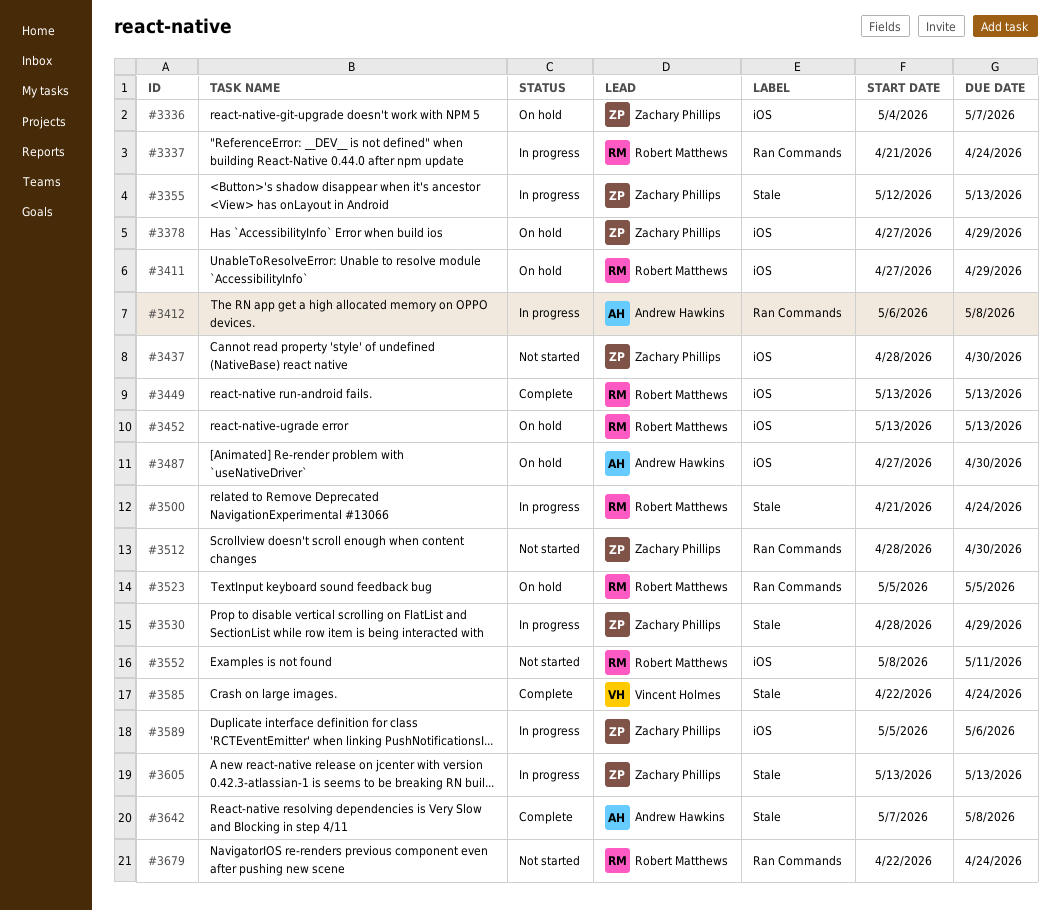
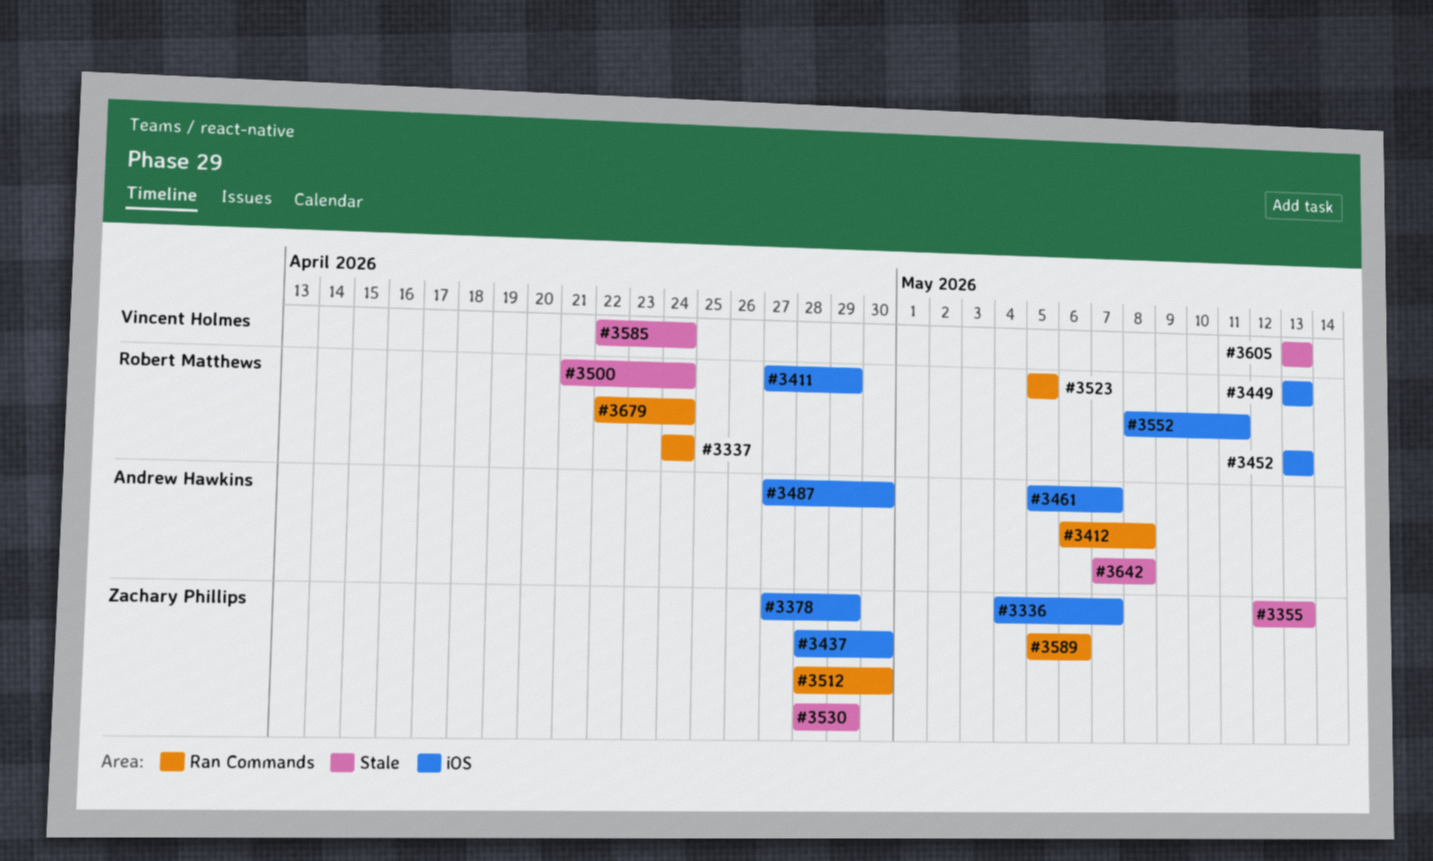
#3337, start: Apr 21 -> Apr 24
#3461: none -> present
#3589, label: iOS -> Ran Commands
#3605, owner: Zachary Phillips -> Vincent Holmes

